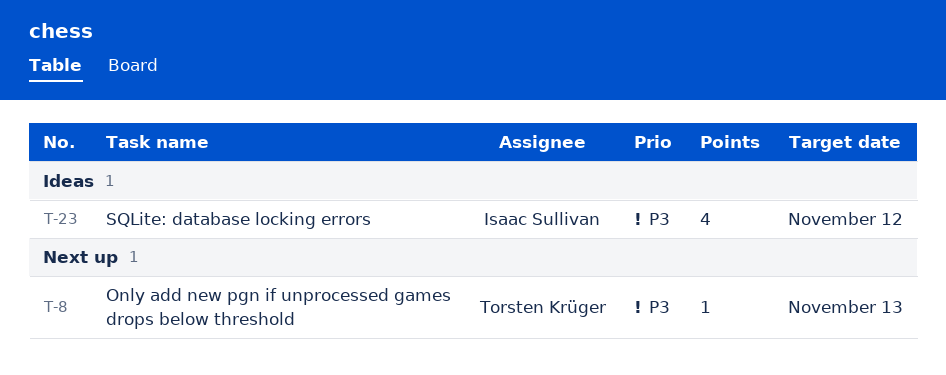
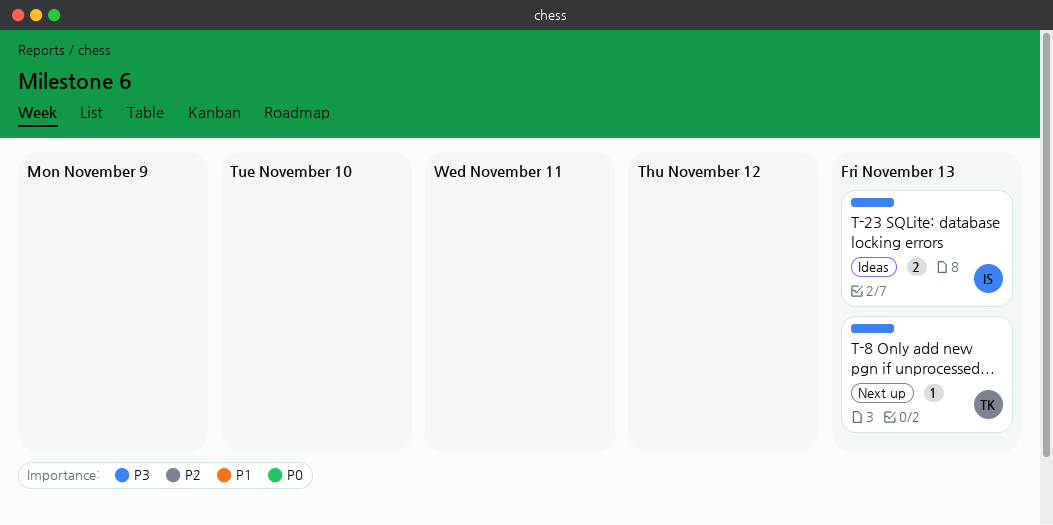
T-23, estimate: 4 -> 2
T-23, due: Nov 12 -> Nov 13

